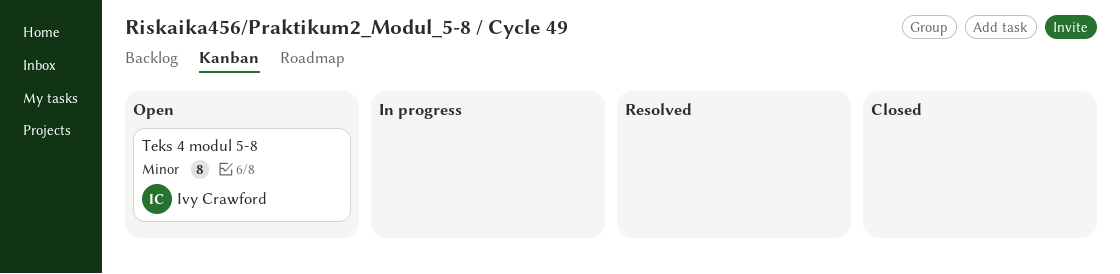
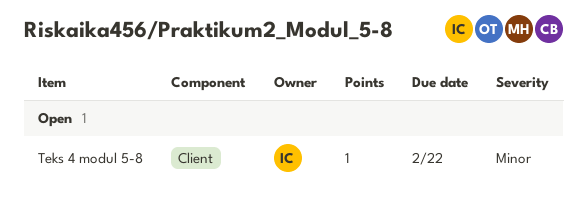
Teks 4 modul 5-8, estimate: 8 -> 1

